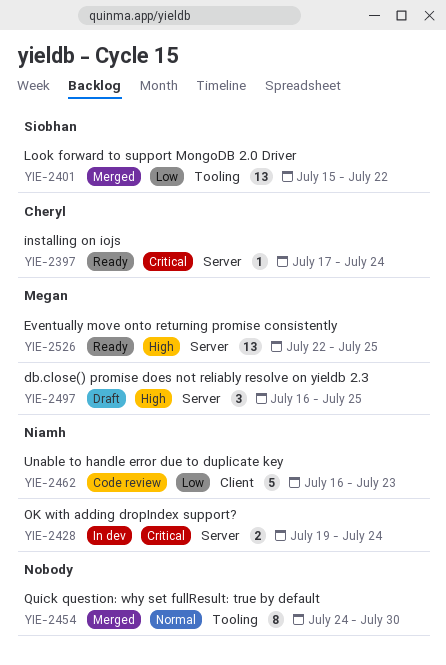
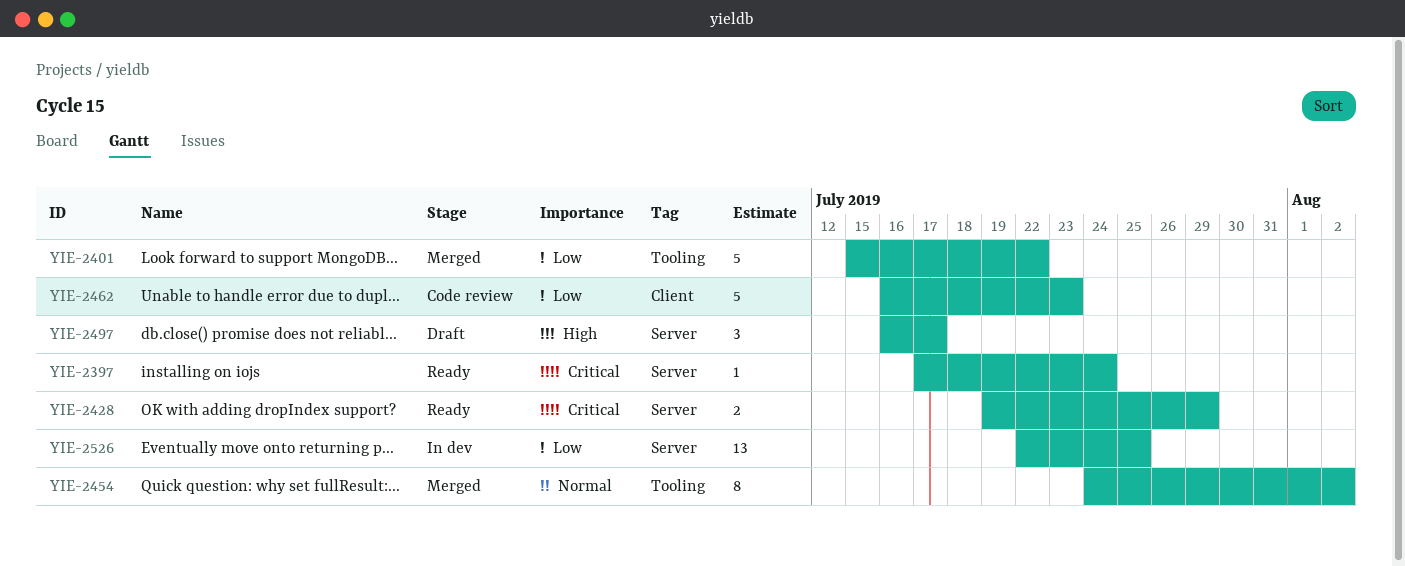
YIE-2401, estimate: 13 -> 5
YIE-2428, status: In dev -> Ready
YIE-2428, due: Jul 24 -> Jul 29
YIE-2454, due: Jul 30 -> Aug 2
YIE-2497, due: Jul 25 -> Jul 17
YIE-2526, status: Ready -> In dev
YIE-2526, priority: High -> Low

